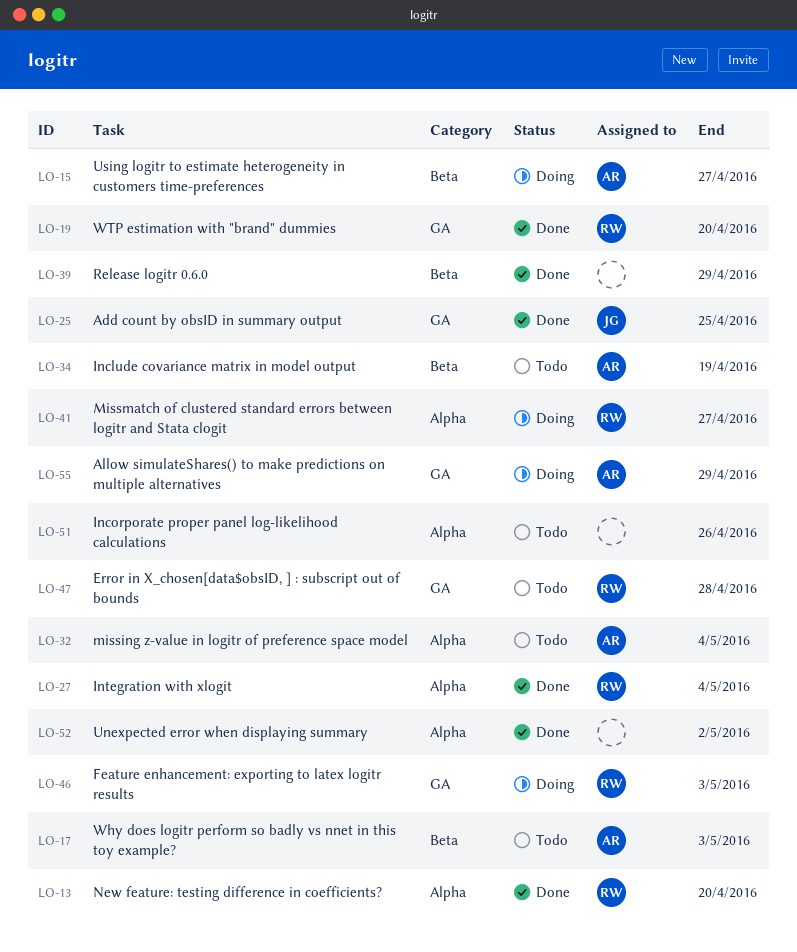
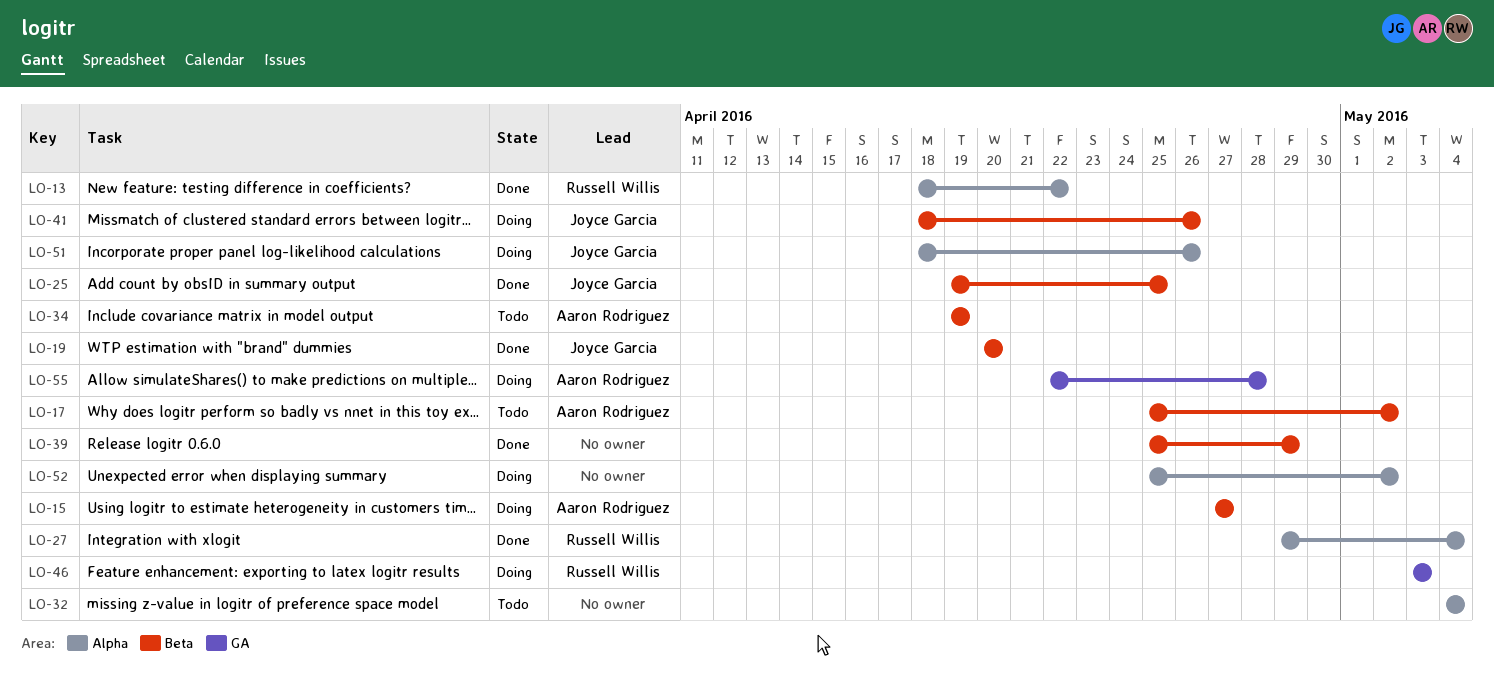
LO-13, due: Apr 20 -> Apr 22
LO-17, due: May 3 -> May 2
LO-19, owner: Russell Willis -> Joyce Garcia
LO-19, label: GA -> Beta
LO-25, label: GA -> Beta
LO-32, owner: Aaron Rodriguez -> none
LO-41, owner: Russell Willis -> Joyce Garcia
LO-41, label: Alpha -> Beta
LO-41, due: Apr 27 -> Apr 26
LO-47: present -> none
LO-51, status: Todo -> Doing
LO-51, owner: none -> Joyce Garcia
LO-52, status: Done -> Doing
LO-55, due: Apr 29 -> Apr 28

